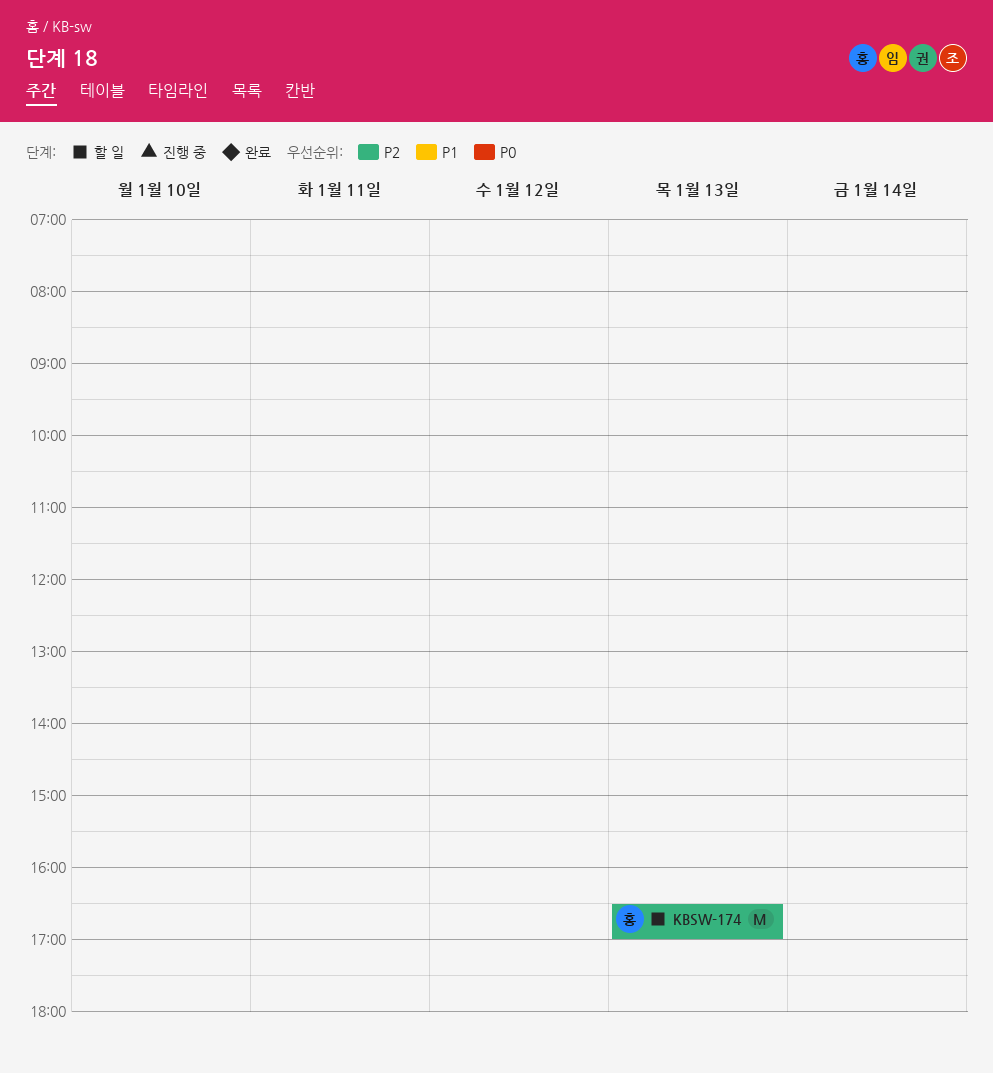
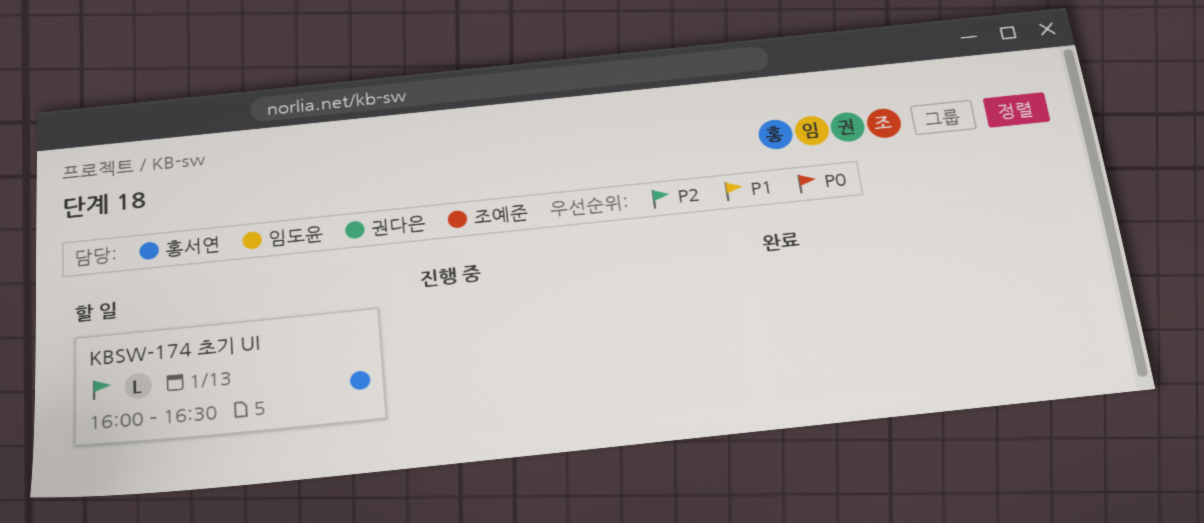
KBSW-174, estimate: M -> L
KBSW-174, begins: 16:30 -> 16:00
KBSW-174, ends: 17:00 -> 16:30

